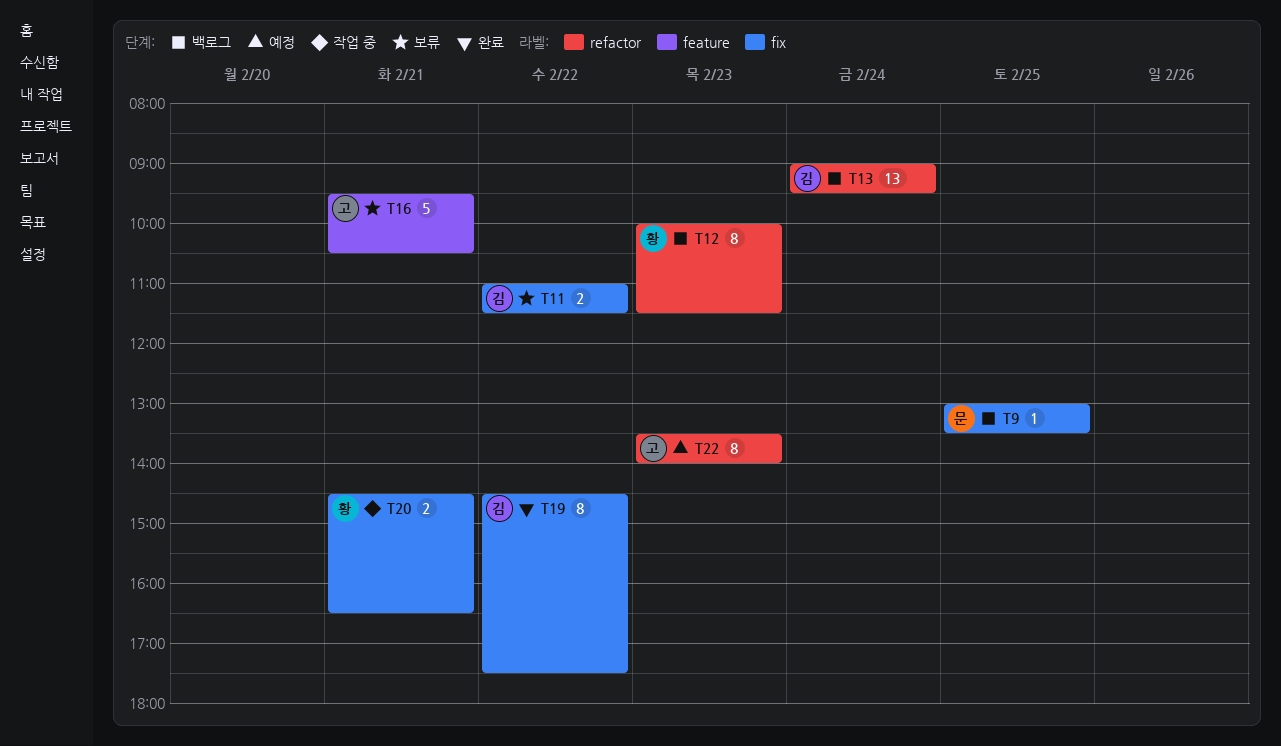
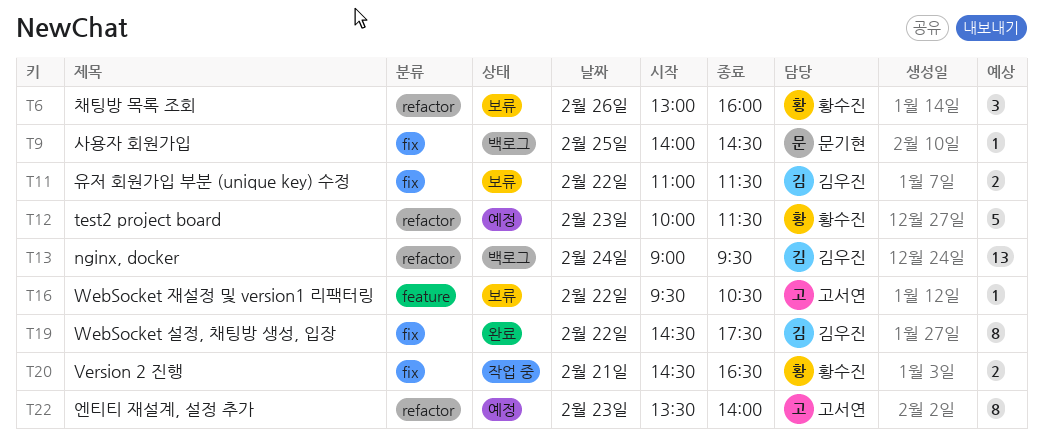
T6: none -> present
T9, begins: 13:00 -> 14:00
T9, ends: 13:30 -> 14:30
T12, status: 백로그 -> 예정
T12, estimate: 8 -> 5
T16, estimate: 5 -> 1
T16, day: Feb 21 -> Feb 22

